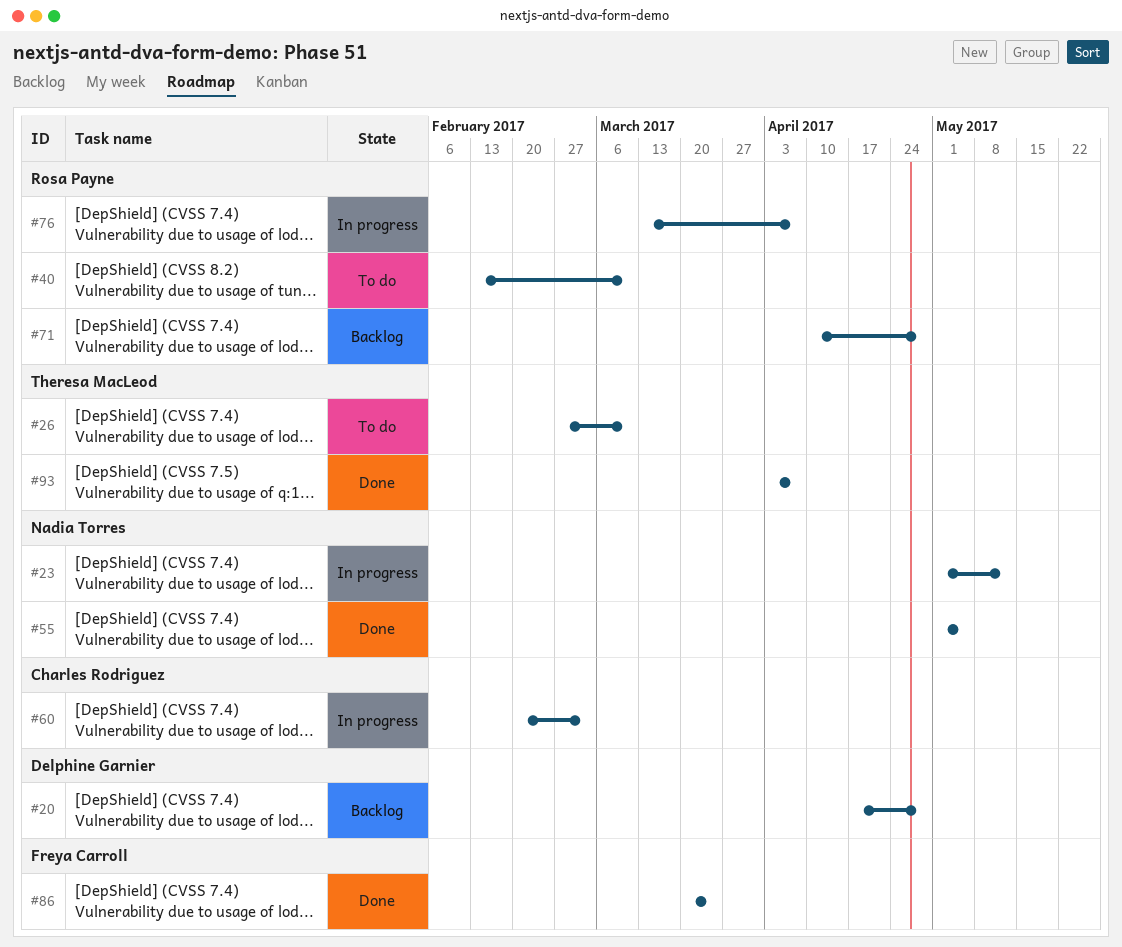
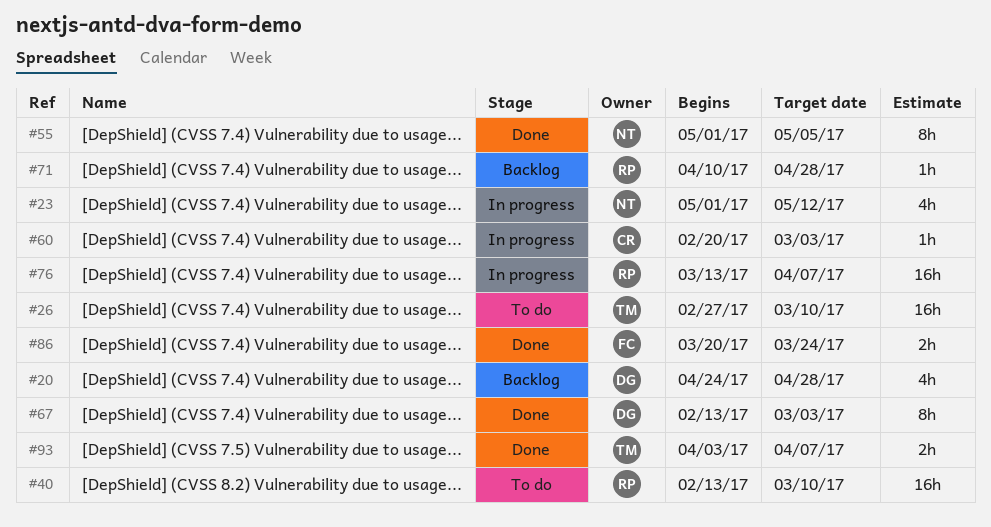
#20, start: Apr 17 -> Apr 24
#67: none -> present

